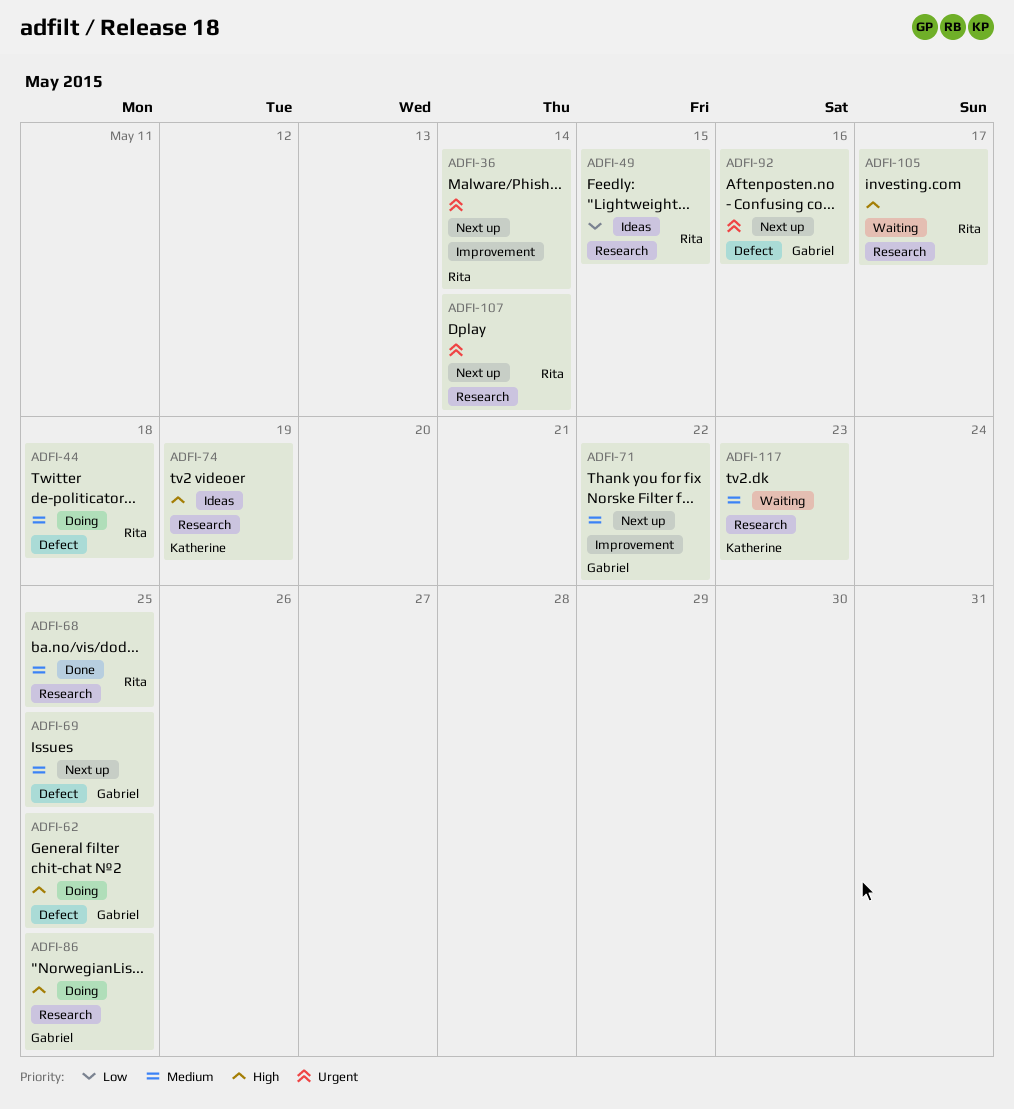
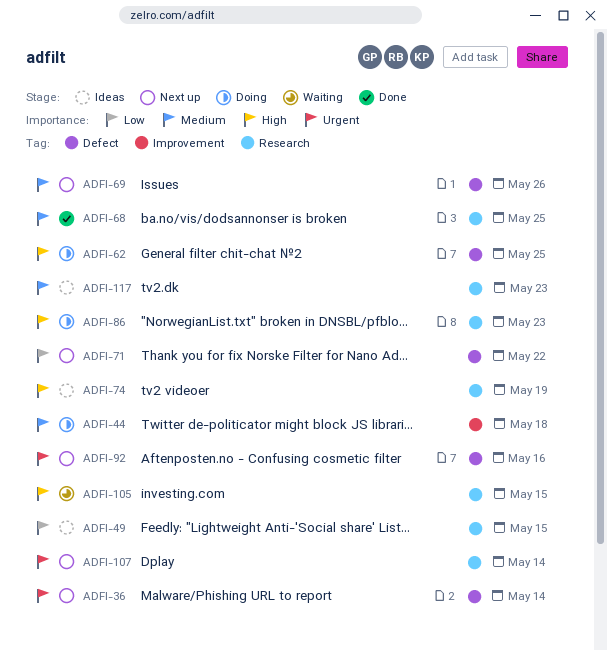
ADFI-36, label: Improvement -> Defect
ADFI-44, label: Defect -> Improvement
ADFI-69, due: May 25 -> May 26
ADFI-71, priority: Medium -> Low
ADFI-71, label: Improvement -> Defect
ADFI-86, due: May 25 -> May 23
ADFI-105, due: May 17 -> May 15
ADFI-117, status: Waiting -> Ideas

